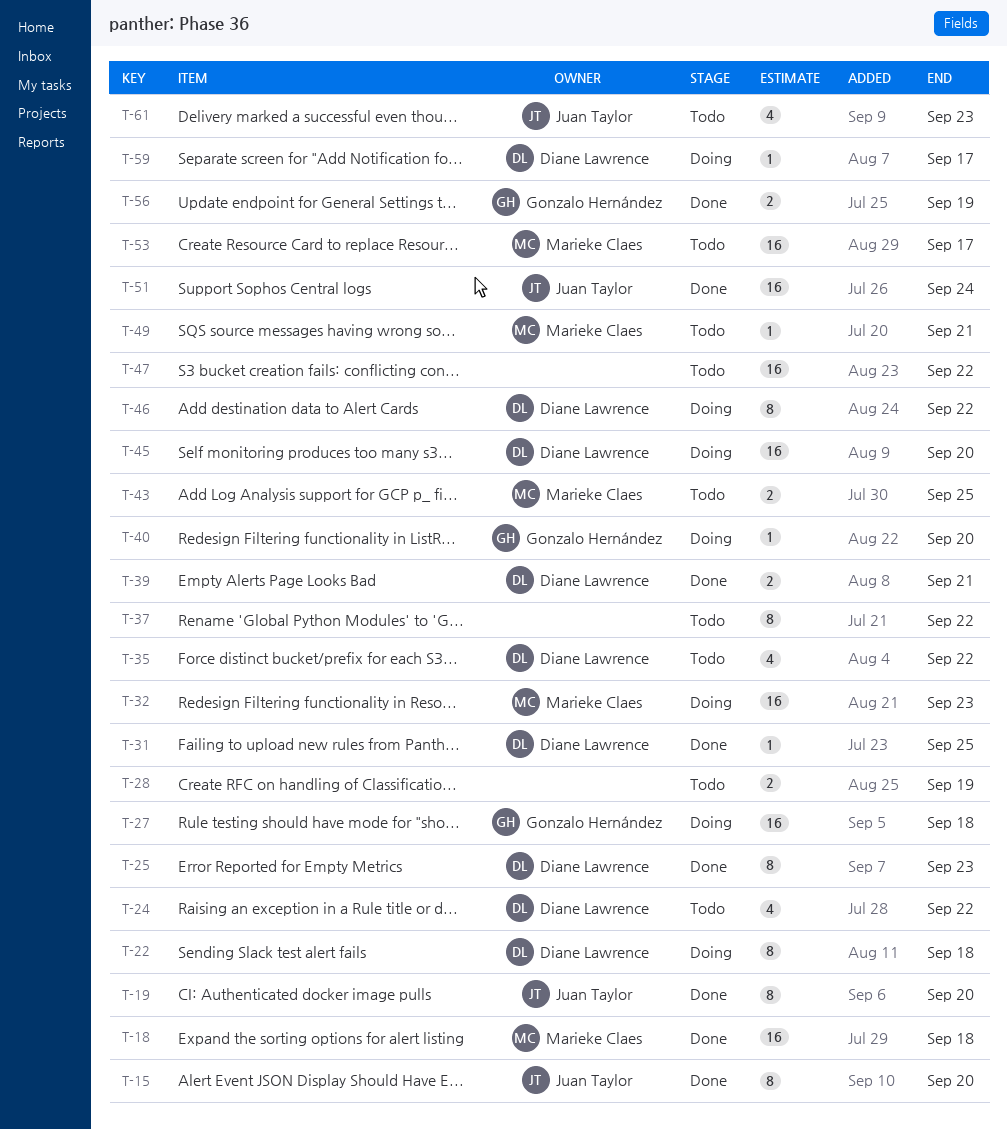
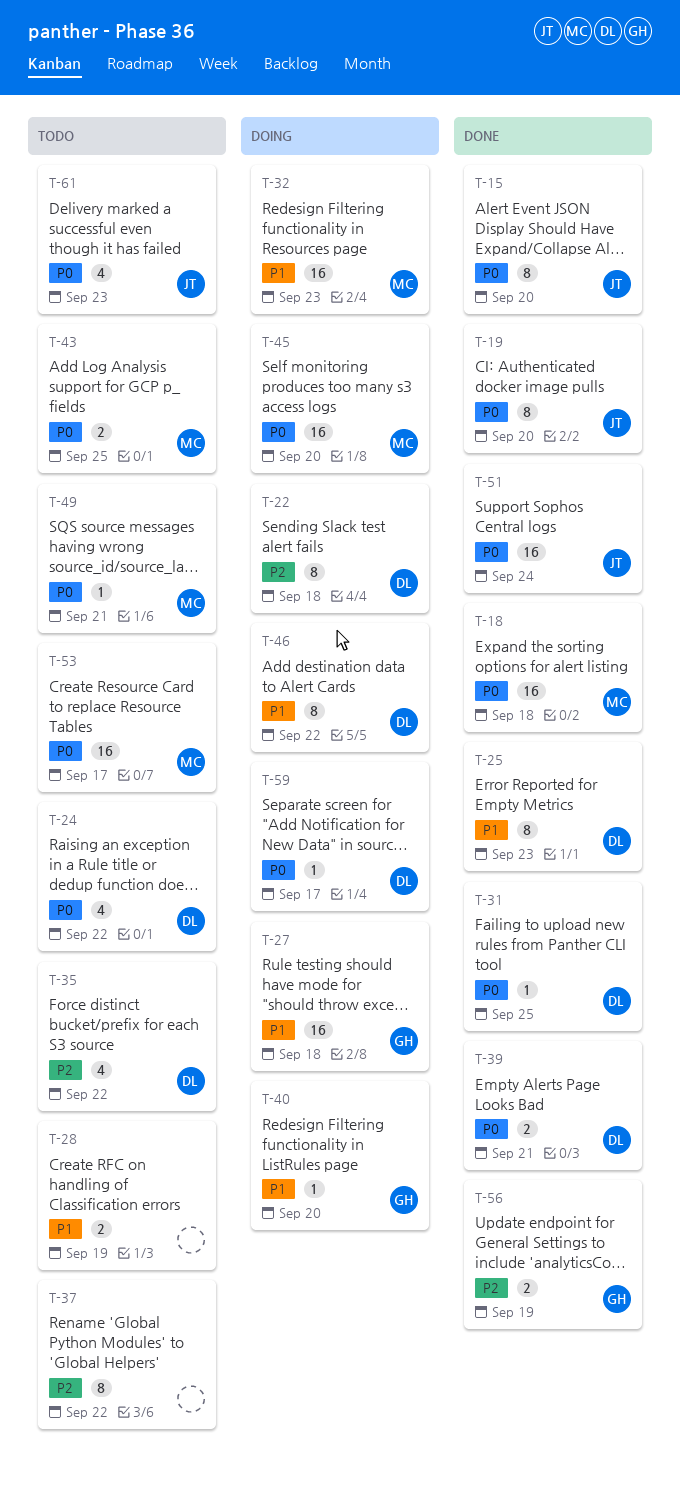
T-45, owner: Diane Lawrence -> Marieke Claes
T-47: present -> none

